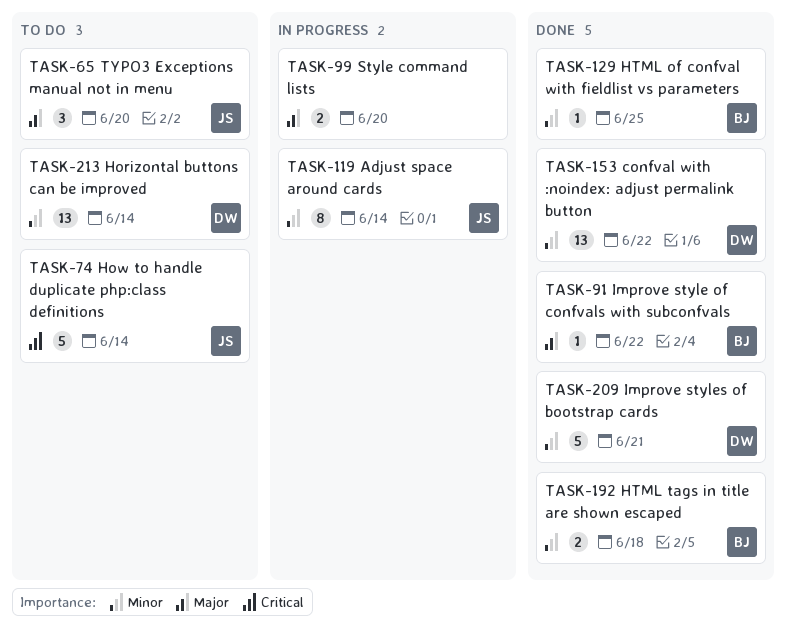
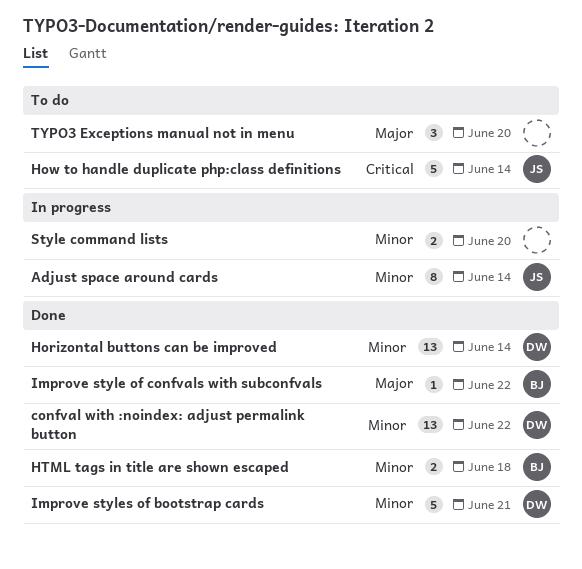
Horizontal buttons can be improved, status: To do -> Done
HTML of confval with fieldlist vs parameters: present -> none
Style command lists, priority: Major -> Minor
TYPO3 Exceptions manual not in menu, owner: JS -> none

